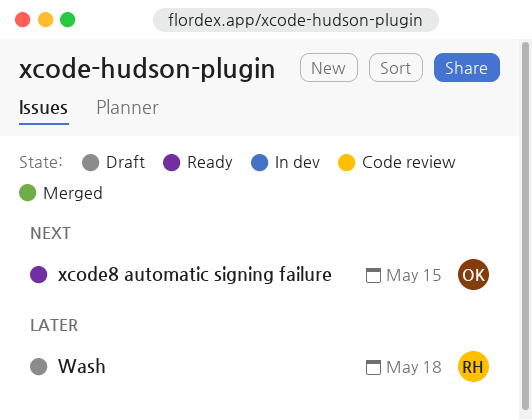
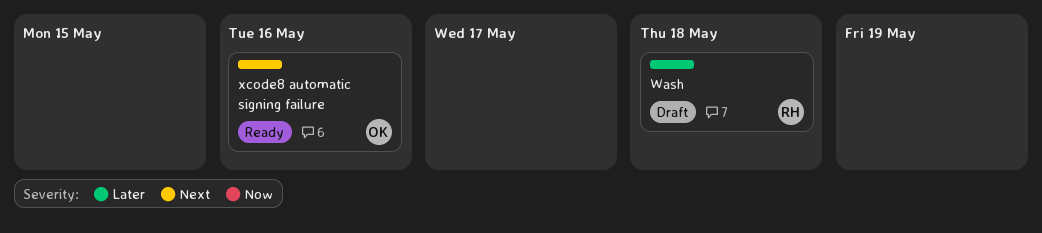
xcode8 automatic signing failure, due: May 15 -> May 16

